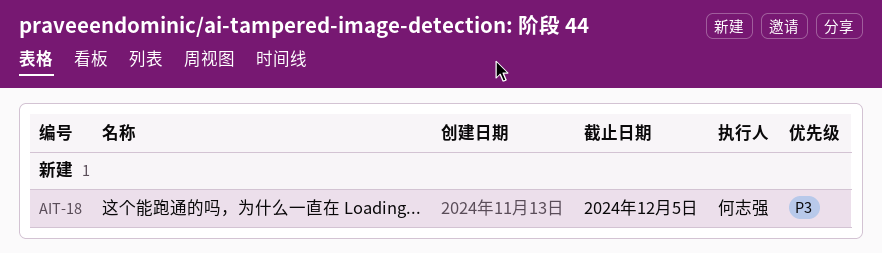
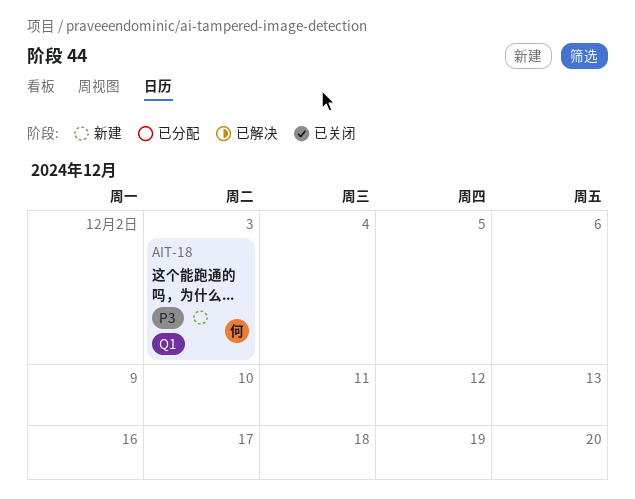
AIT-18, due: Dec 5 -> Dec 3

